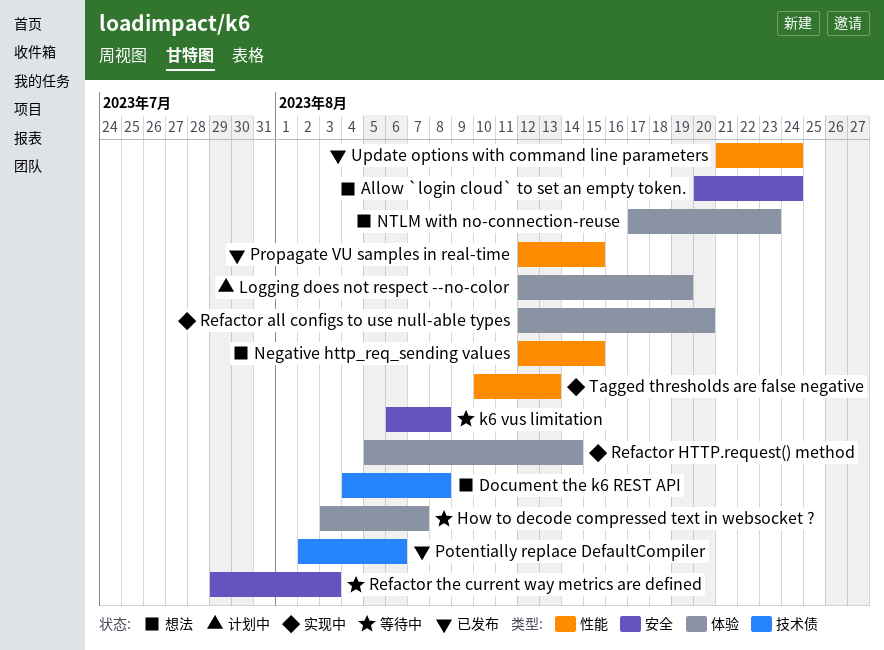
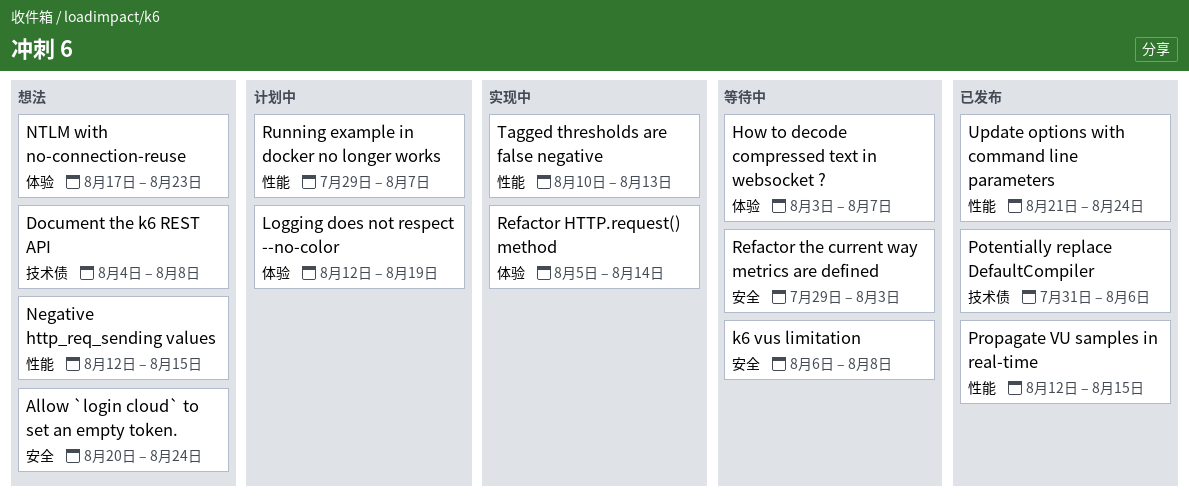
Potentially replace DefaultCompiler, start: Aug 2 -> Jul 31
Refactor all configs to use null-able types: present -> none
Running example in docker no longer works: none -> present

